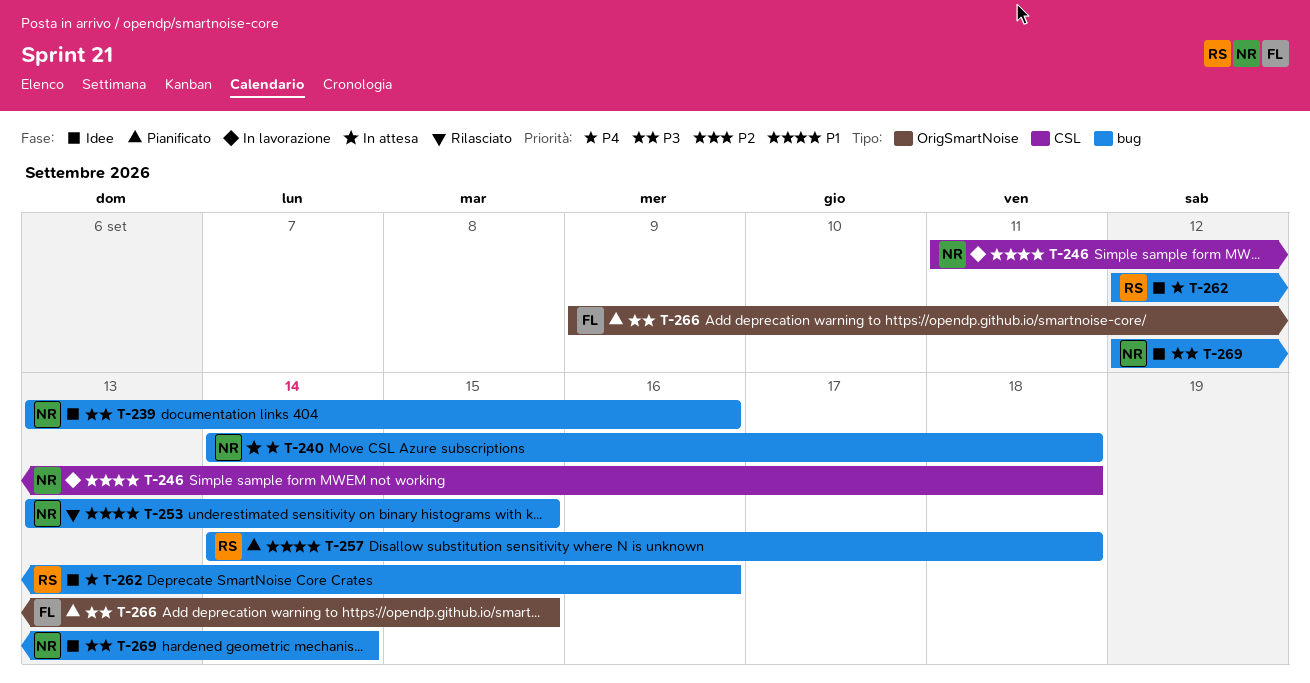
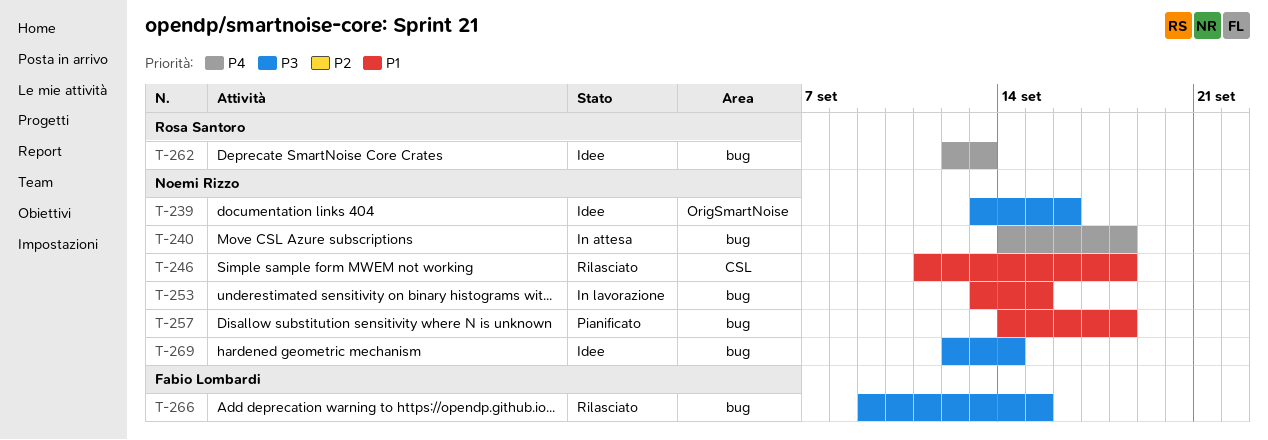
T-239, label: bug -> OrigSmartNoise
T-246, status: In lavorazione -> Rilasciato
T-253, status: Rilasciato -> In lavorazione
T-257, owner: Rosa Santoro -> Noemi Rizzo
T-262, due: Sep 16 -> Sep 13
T-266, status: Pianificato -> Rilasciato
T-266, label: OrigSmartNoise -> bug

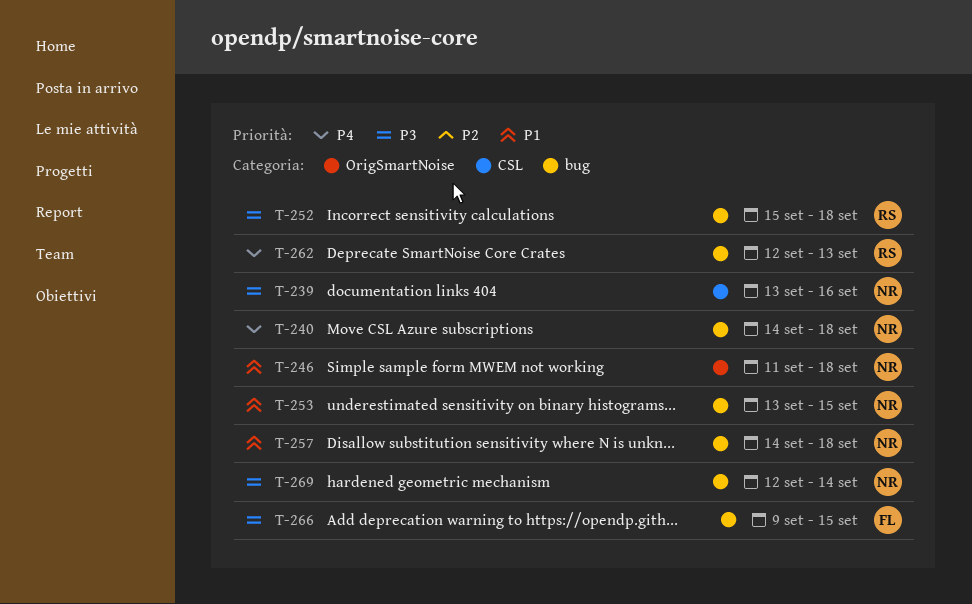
T-239, label: OrigSmartNoise -> CSL
T-246, label: CSL -> OrigSmartNoise
T-252: none -> present

